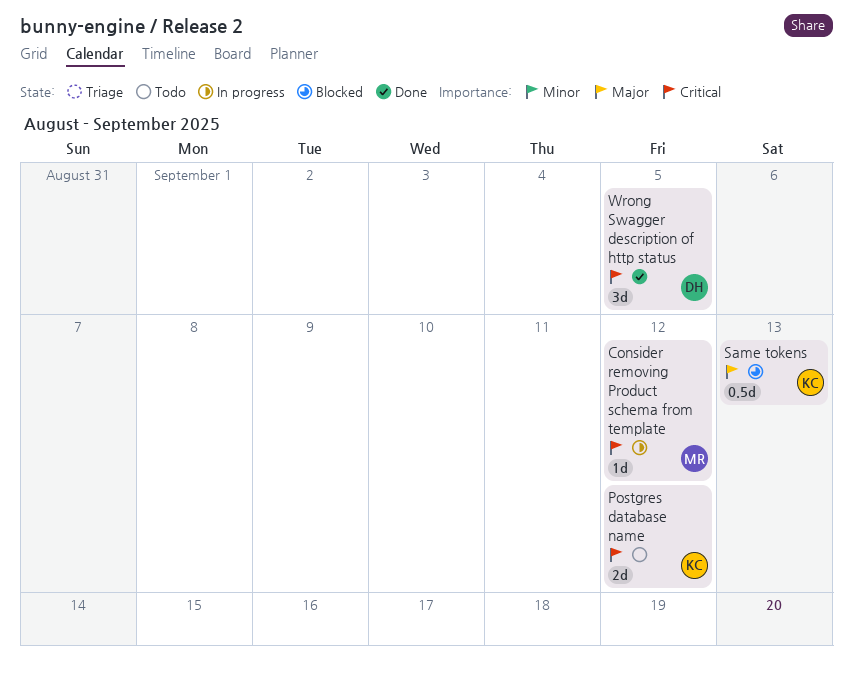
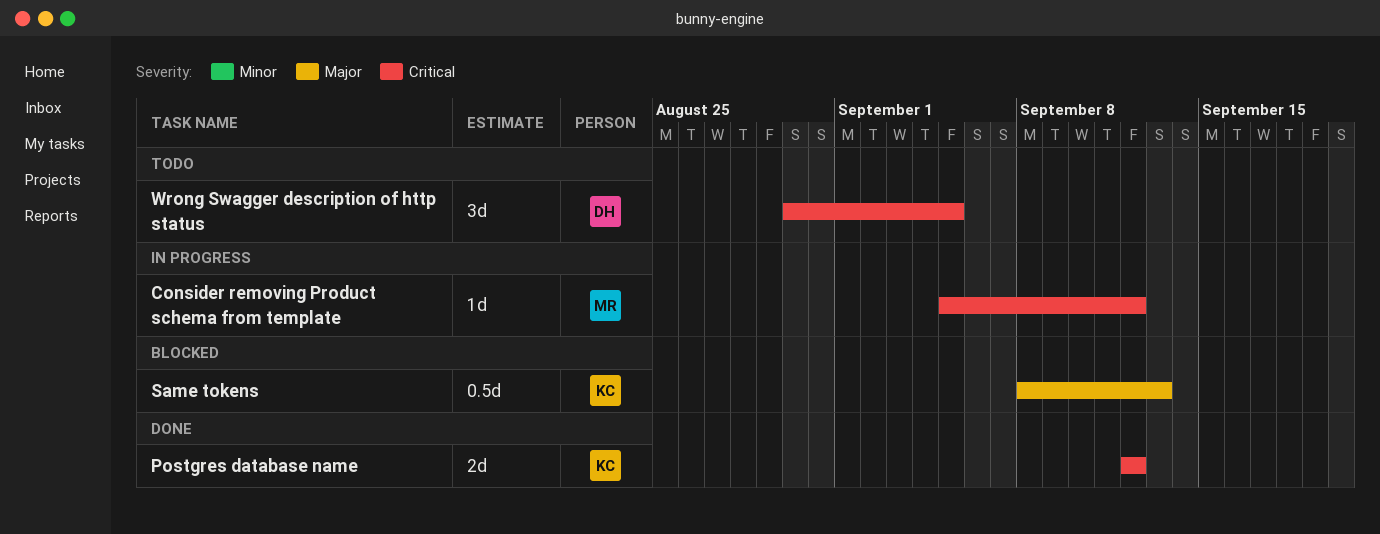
Postgres database name, status: Todo -> Done
Wrong Swagger description of http status, status: Done -> Todo

